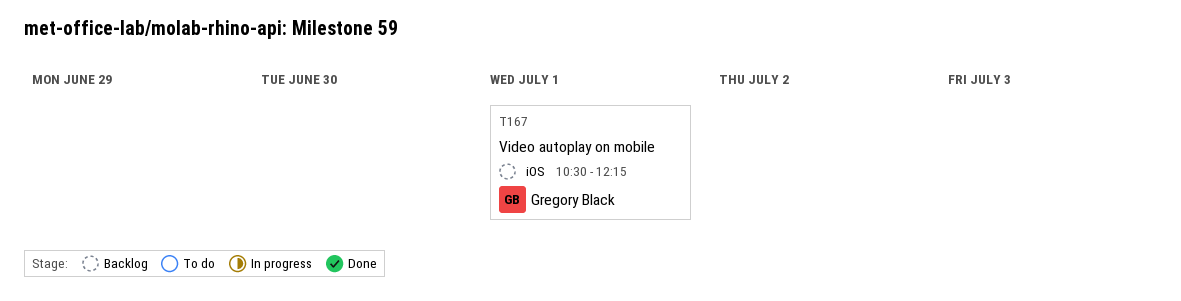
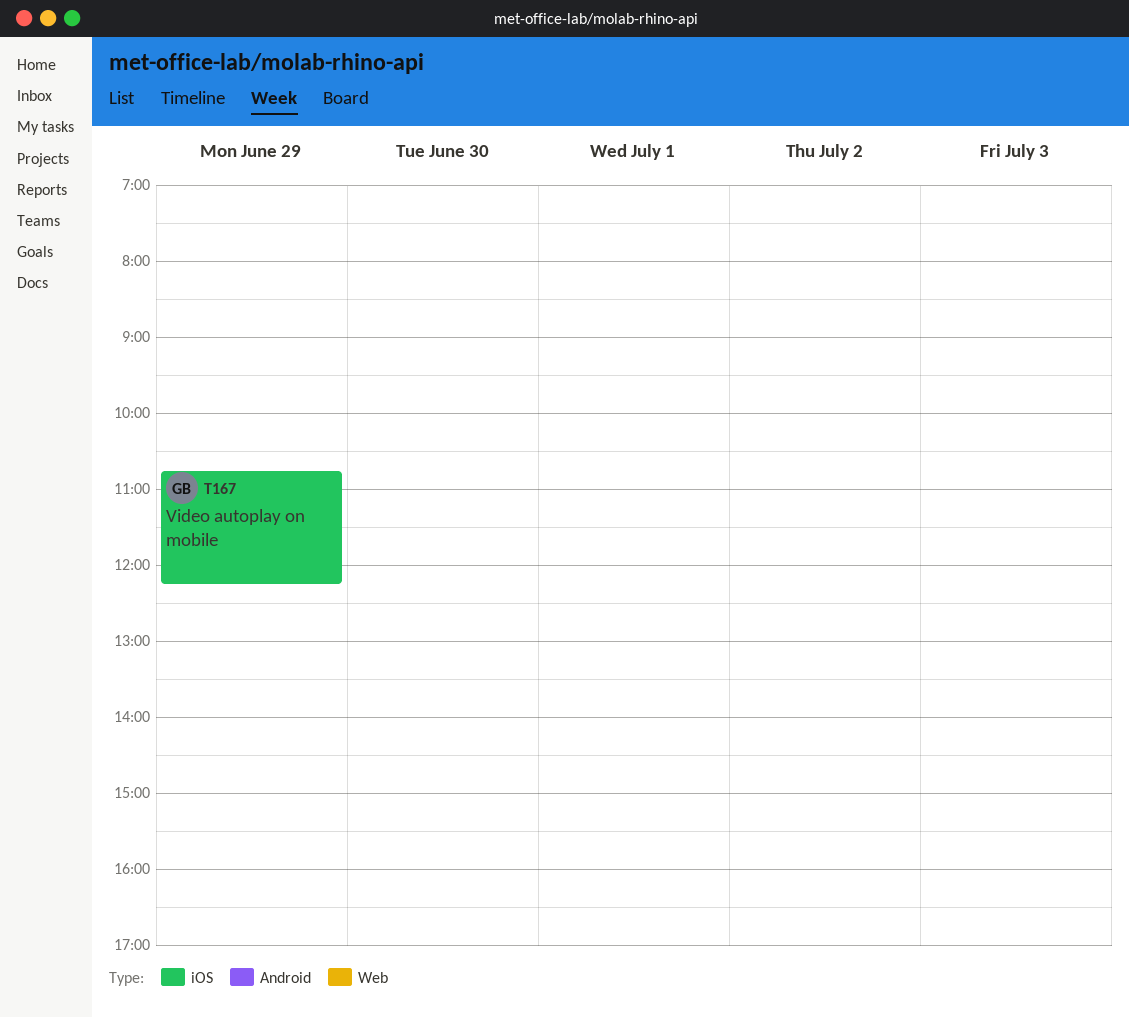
T167, day: Jul 1 -> Jun 29
T167, begins: 10:30 -> 10:45

